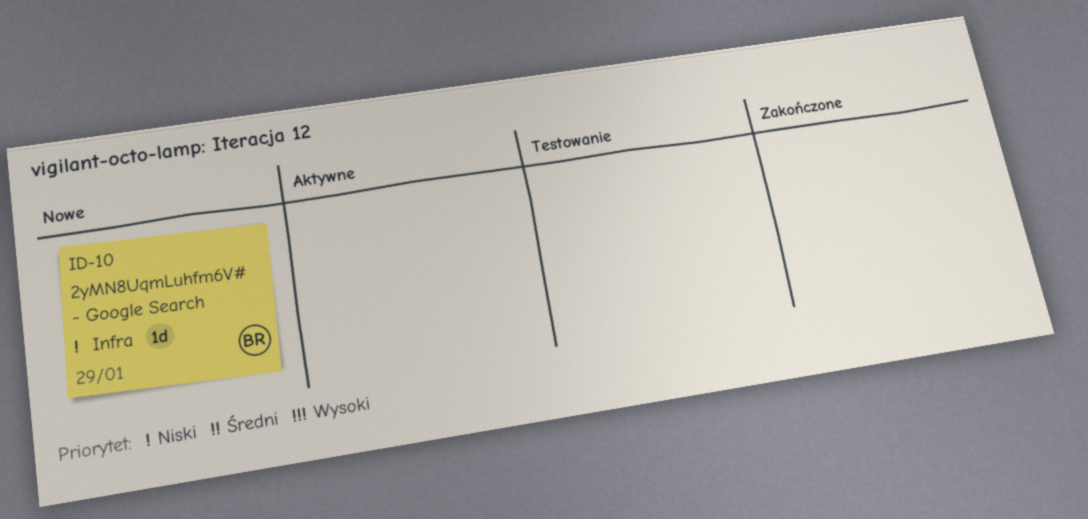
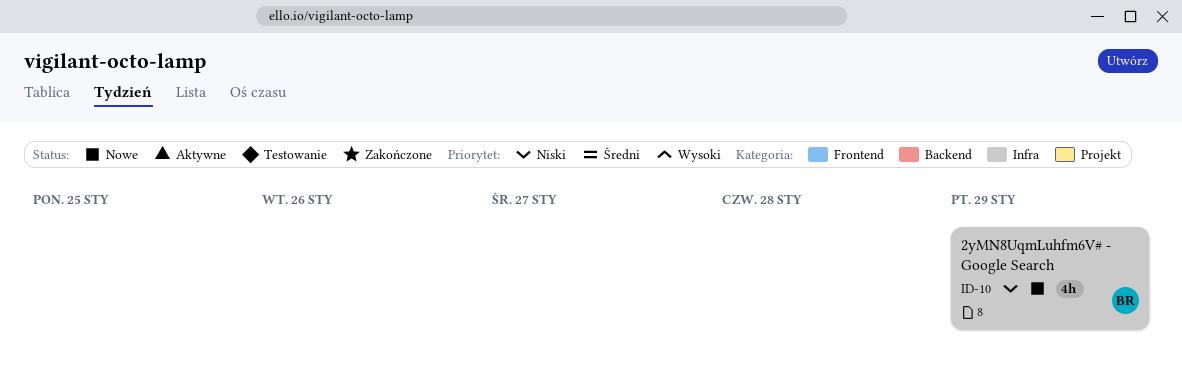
ID-10, estimate: 1d -> 4h

